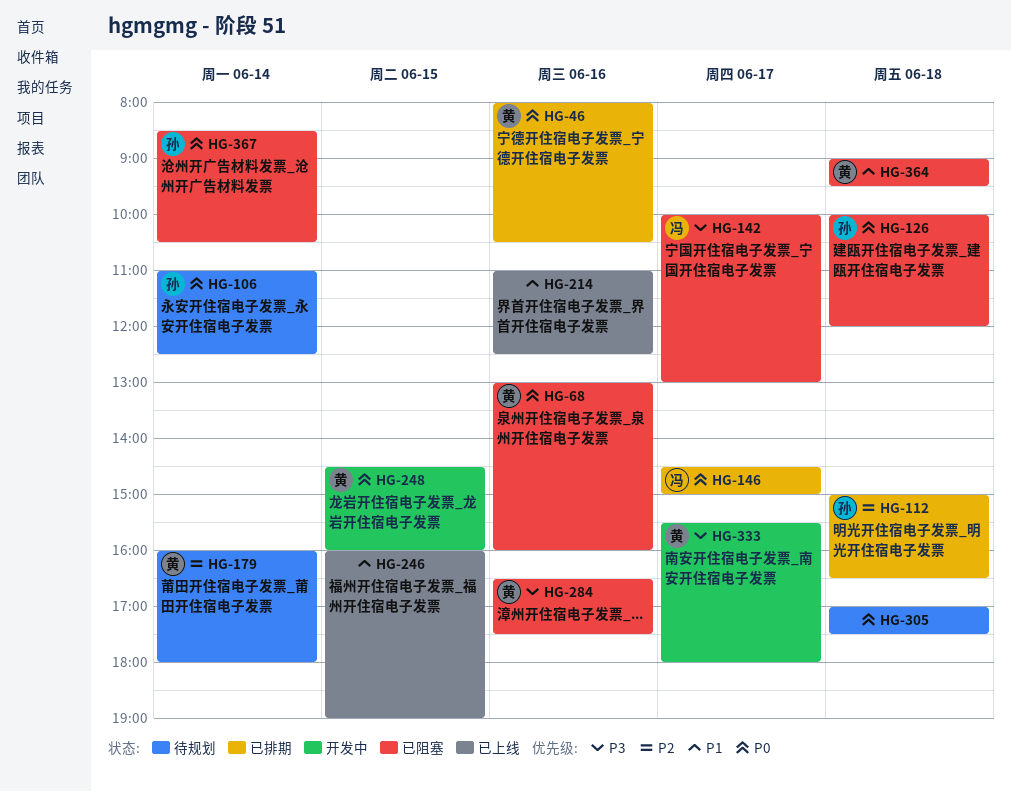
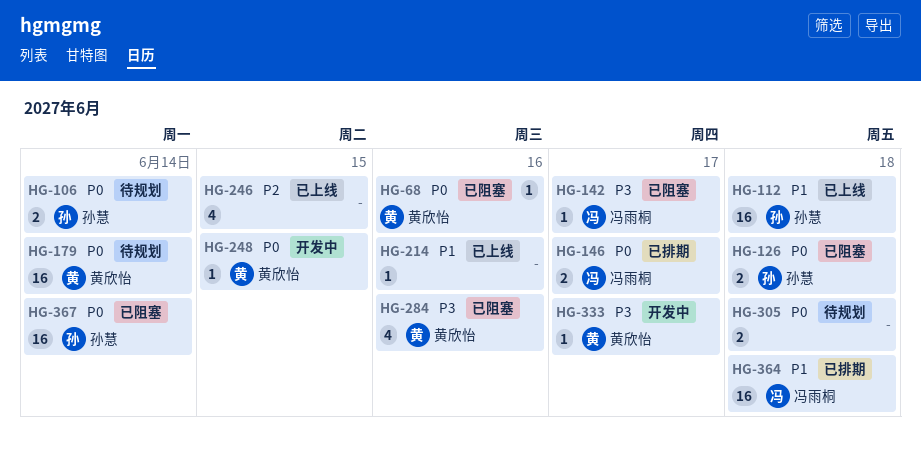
HG-46: present -> none
HG-112, status: 已排期 -> 已上线
HG-112, priority: P2 -> P1
HG-179, priority: P2 -> P0
HG-246, priority: P1 -> P2
HG-364, status: 已阻塞 -> 已排期
HG-364, owner: 黄欣怡 -> 冯雨桐

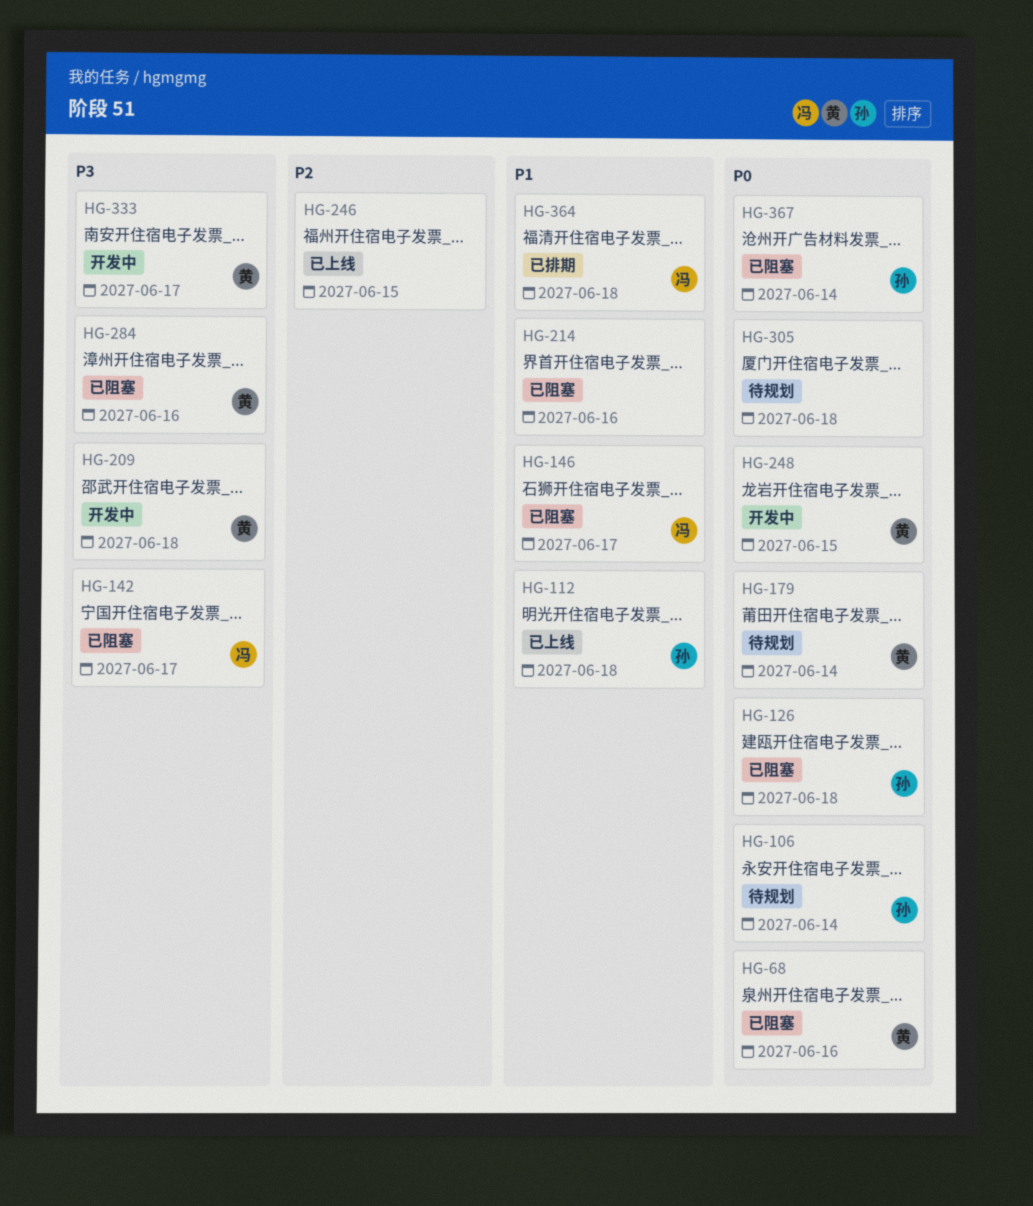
HG-146, status: 已排期 -> 已阻塞
HG-146, priority: P0 -> P1
HG-209: none -> present
HG-214, status: 已上线 -> 已阻塞

